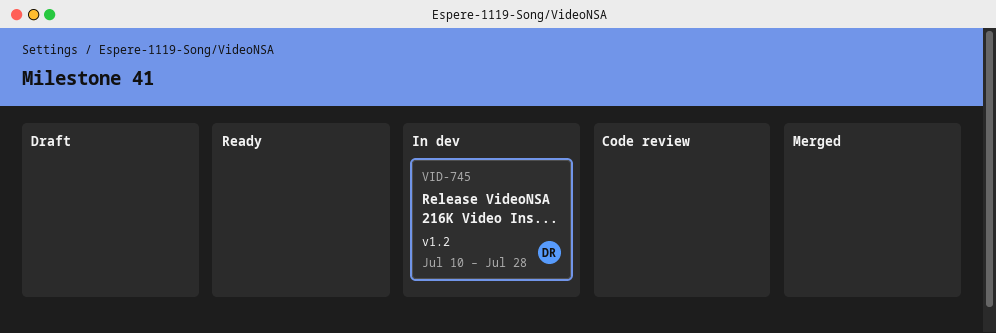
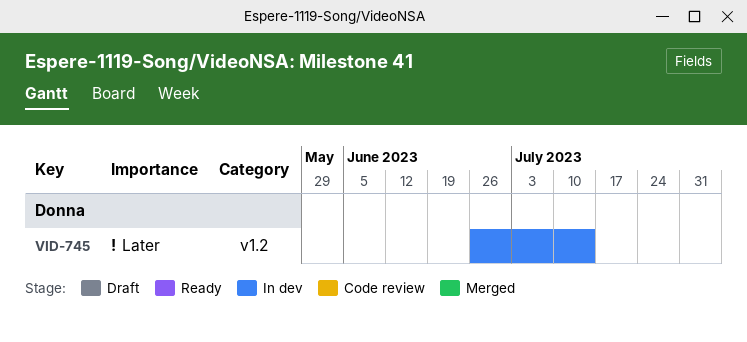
VID-745, start: Jul 10 -> Jun 26
VID-745, due: Jul 28 -> Jul 14

